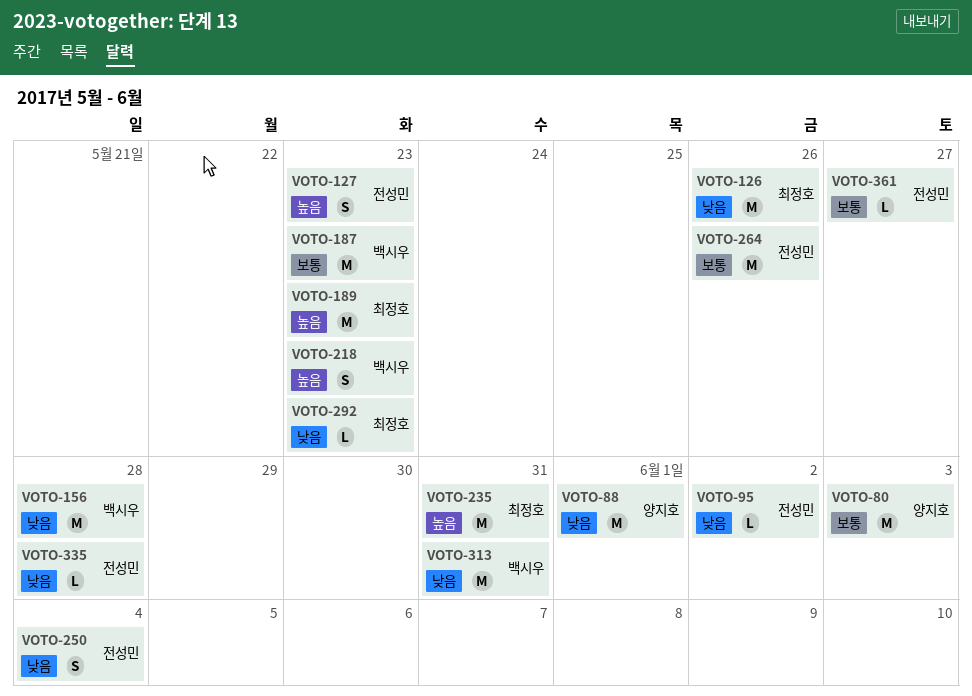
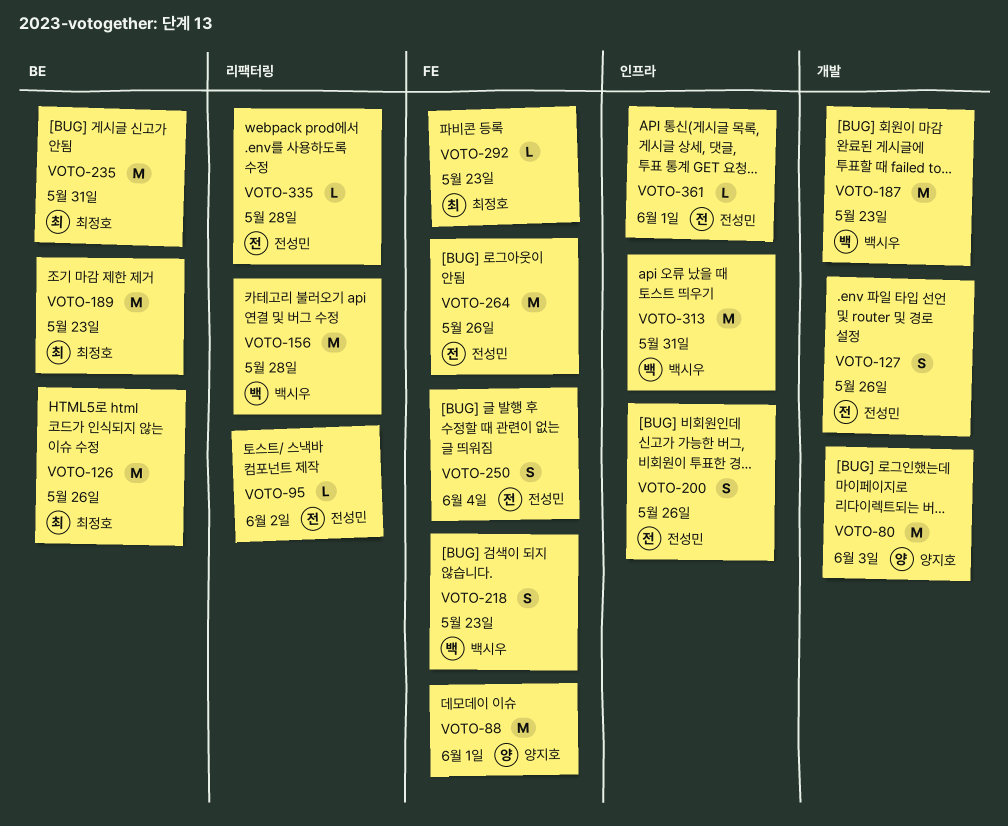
VOTO-127, due: May 23 -> May 26
VOTO-200: none -> present
VOTO-361, due: May 27 -> Jun 1

